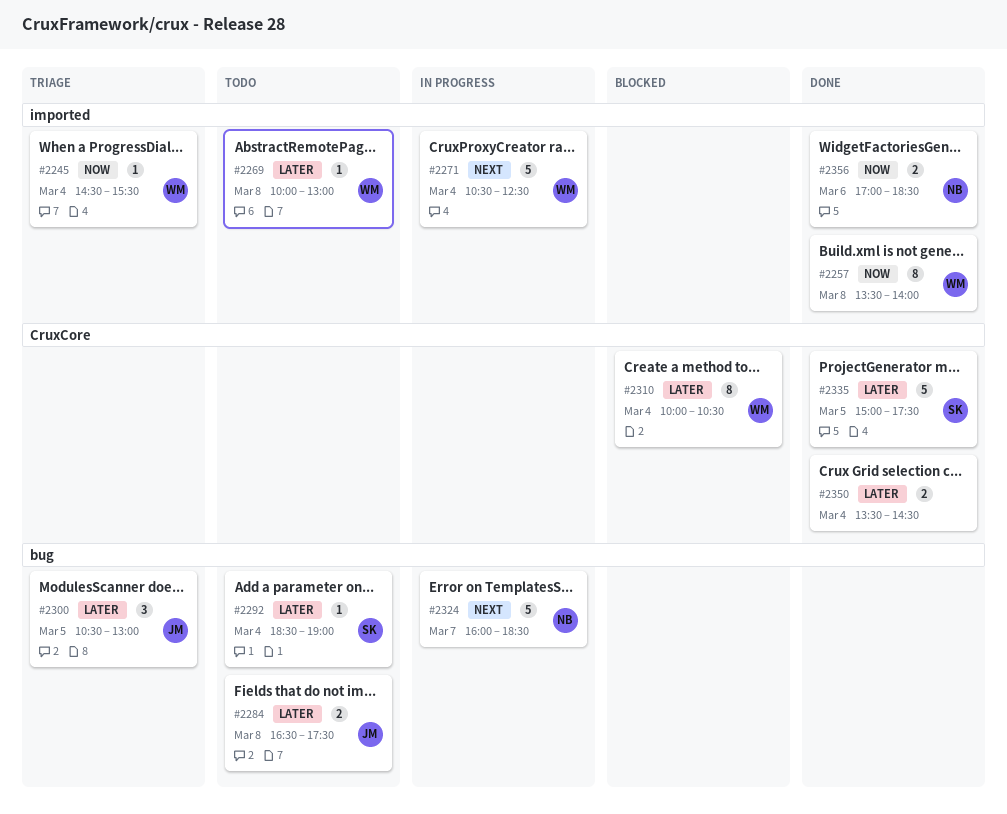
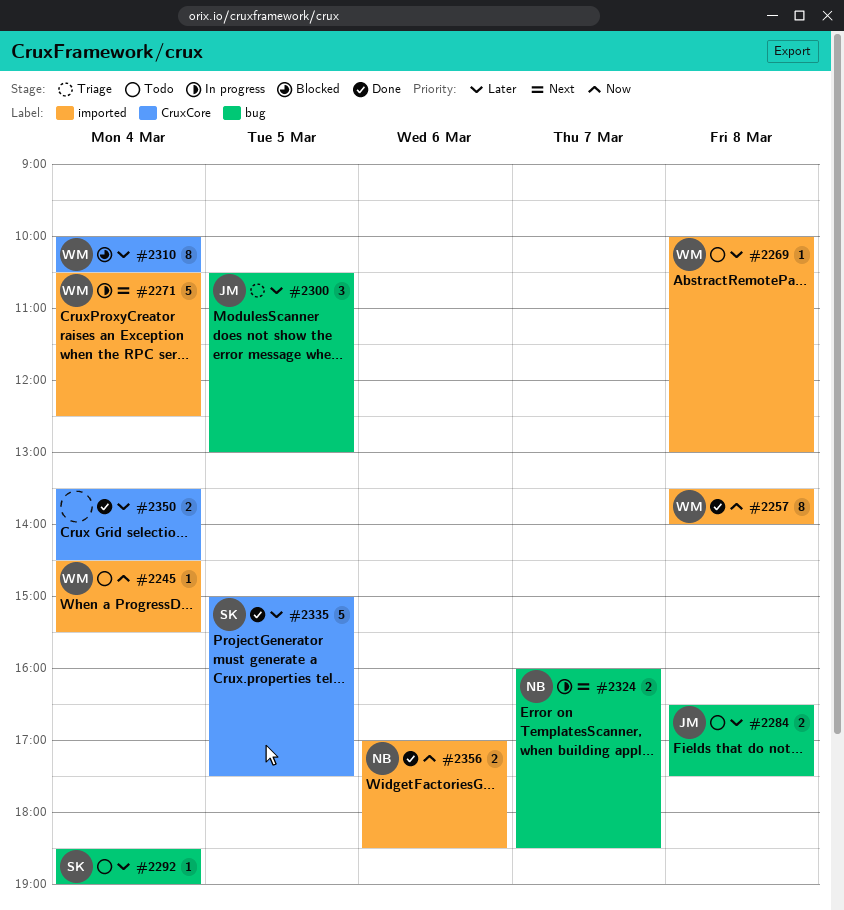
#2245, status: Triage -> Todo
#2324, estimate: 5 -> 2

